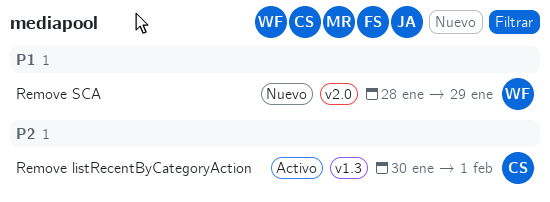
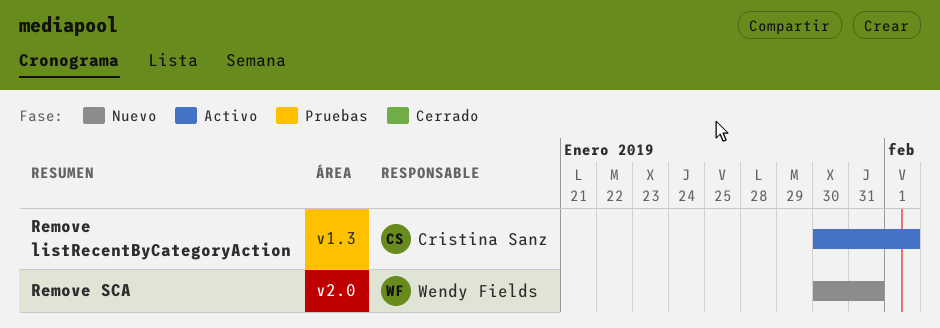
Remove SCA, start: Jan 28 -> Jan 30
Remove SCA, due: Jan 29 -> Jan 31

